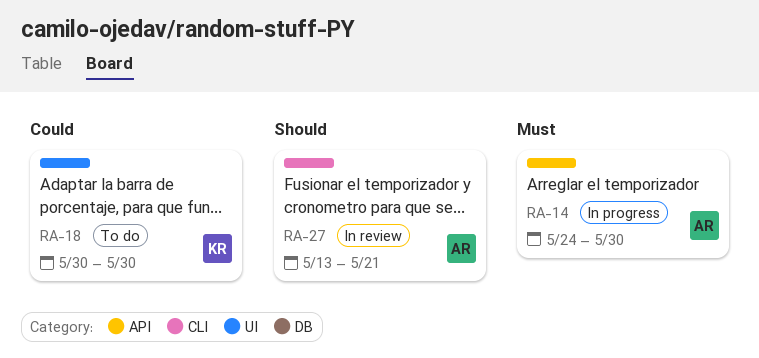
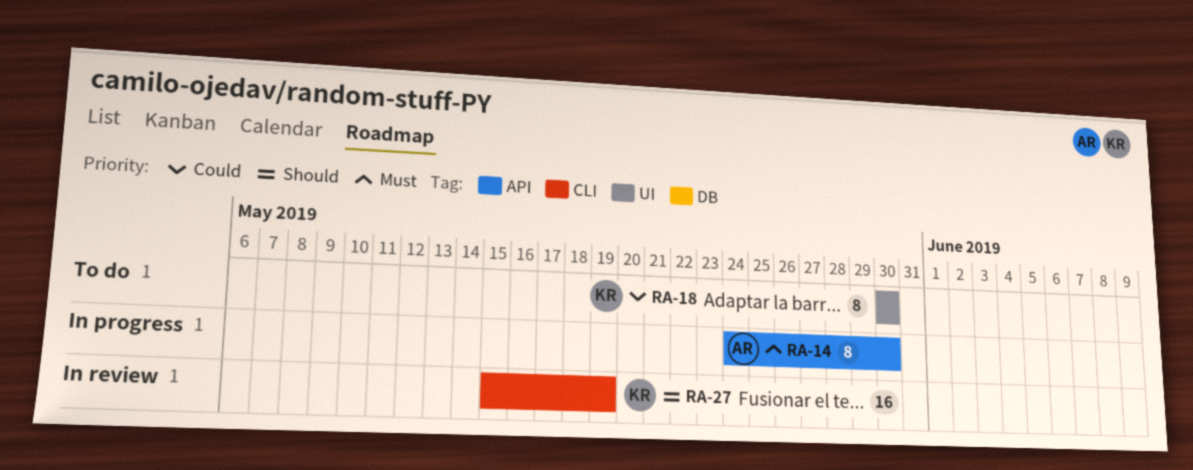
RA-27, owner: AR -> KR
RA-27, start: May 13 -> May 15
RA-27, due: May 21 -> May 19

